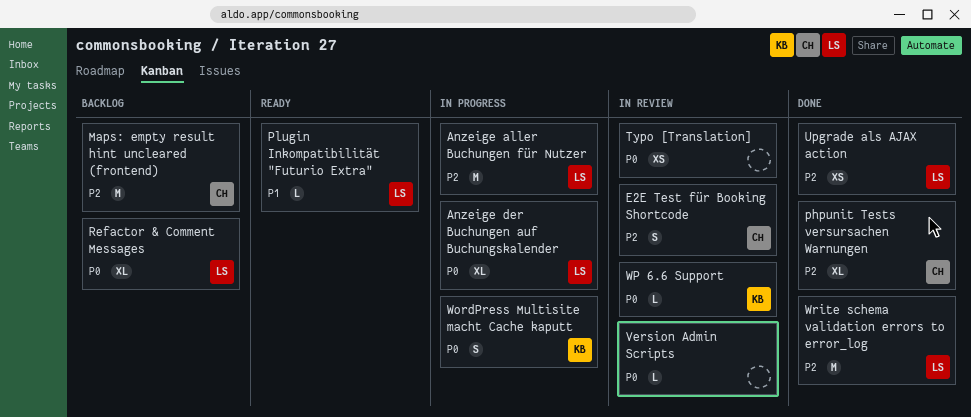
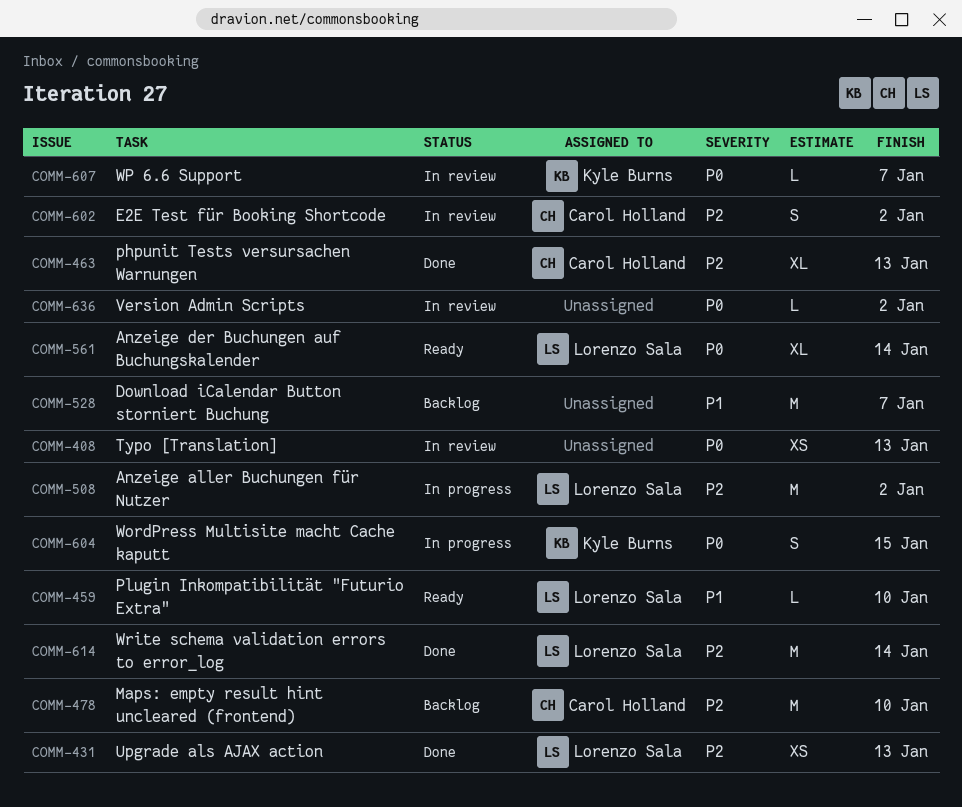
Anzeige der Buchungen auf Buchungskalender, status: In progress -> Ready
Download iCalendar Button storniert Buchung: none -> present
Refactor & Comment Messages: present -> none

